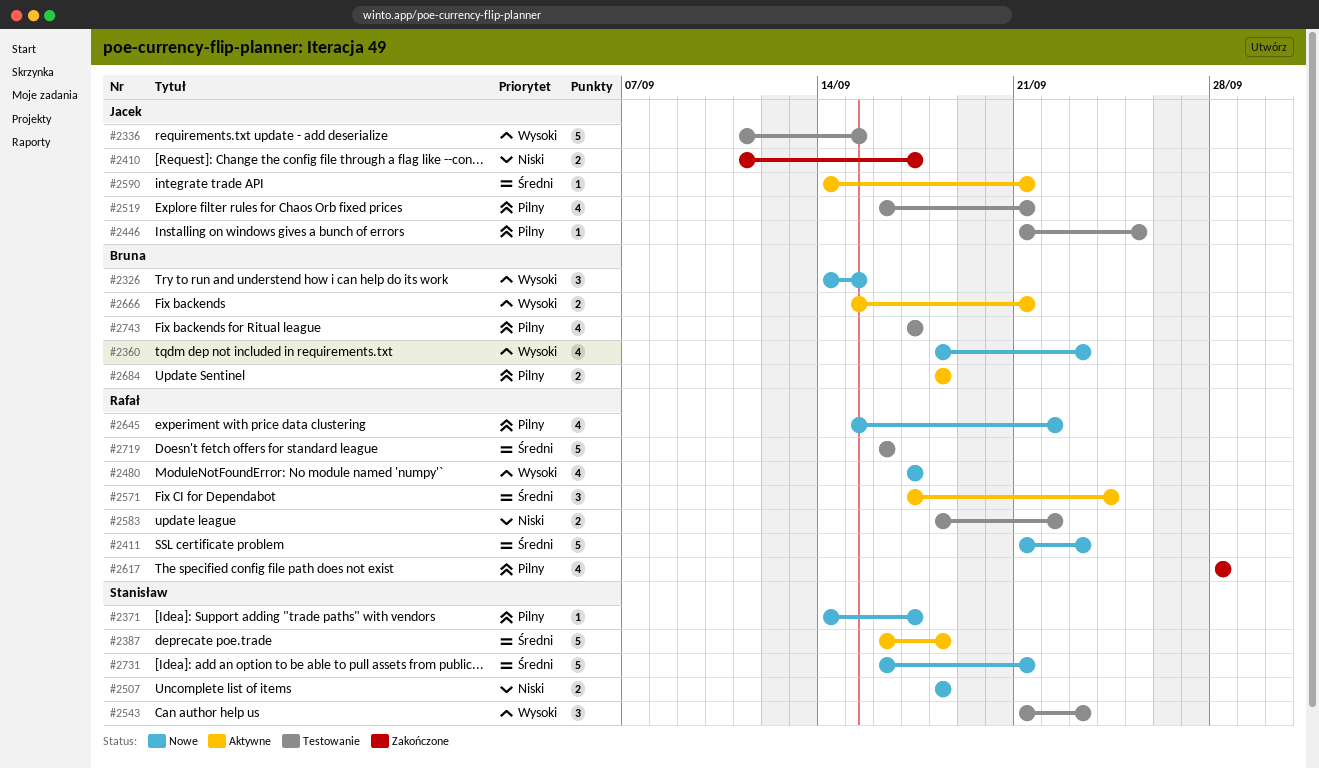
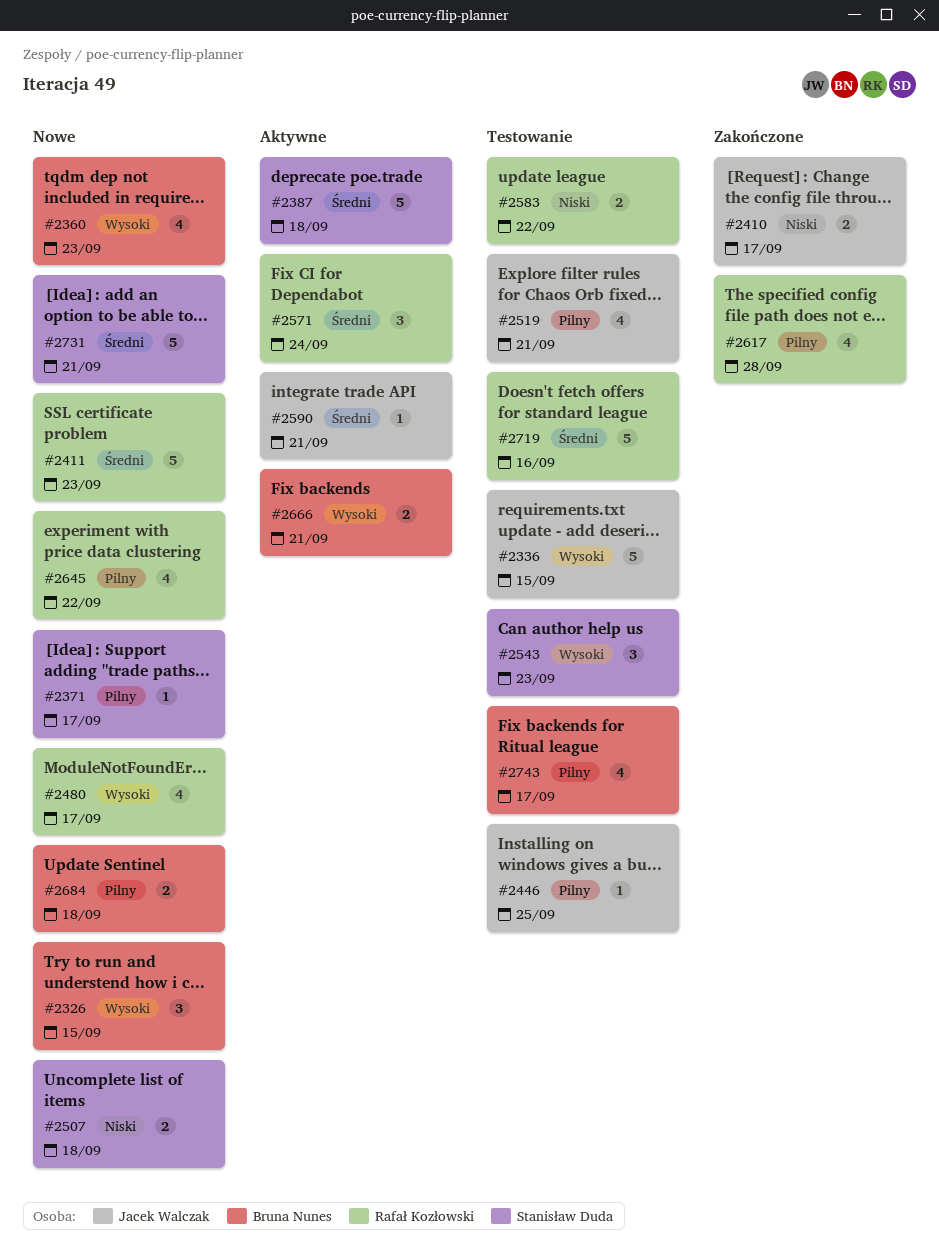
#2684, status: Aktywne -> Nowe

